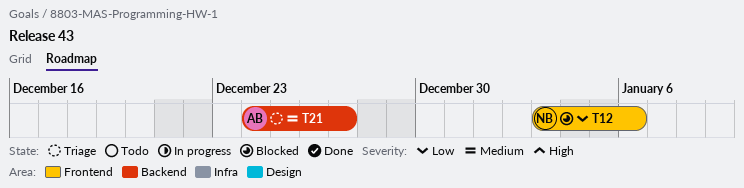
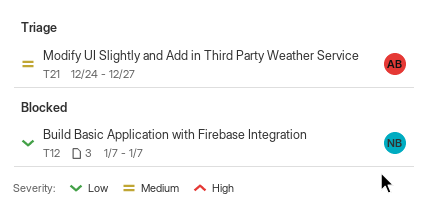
T12, start: Jan 3 -> Jan 7
T12, due: Jan 6 -> Jan 7

